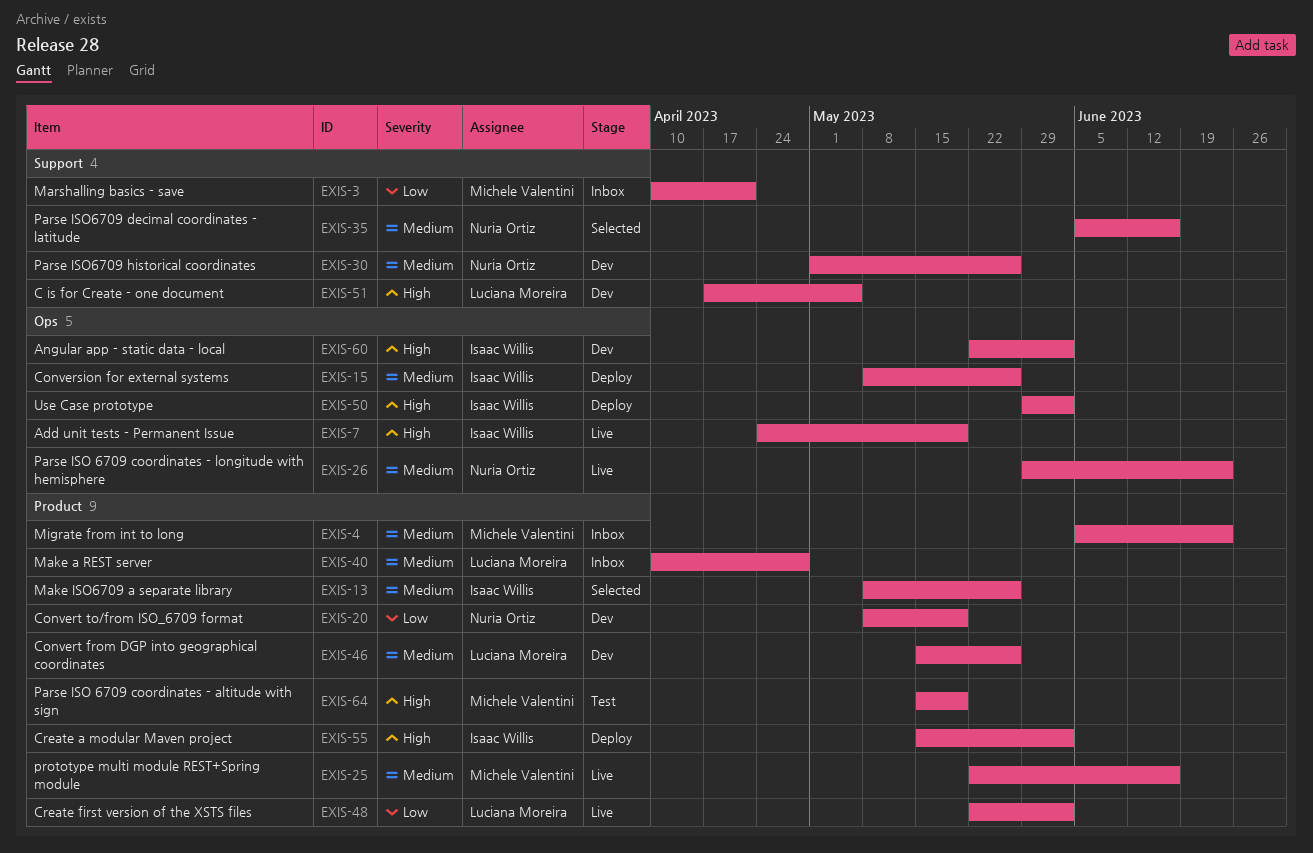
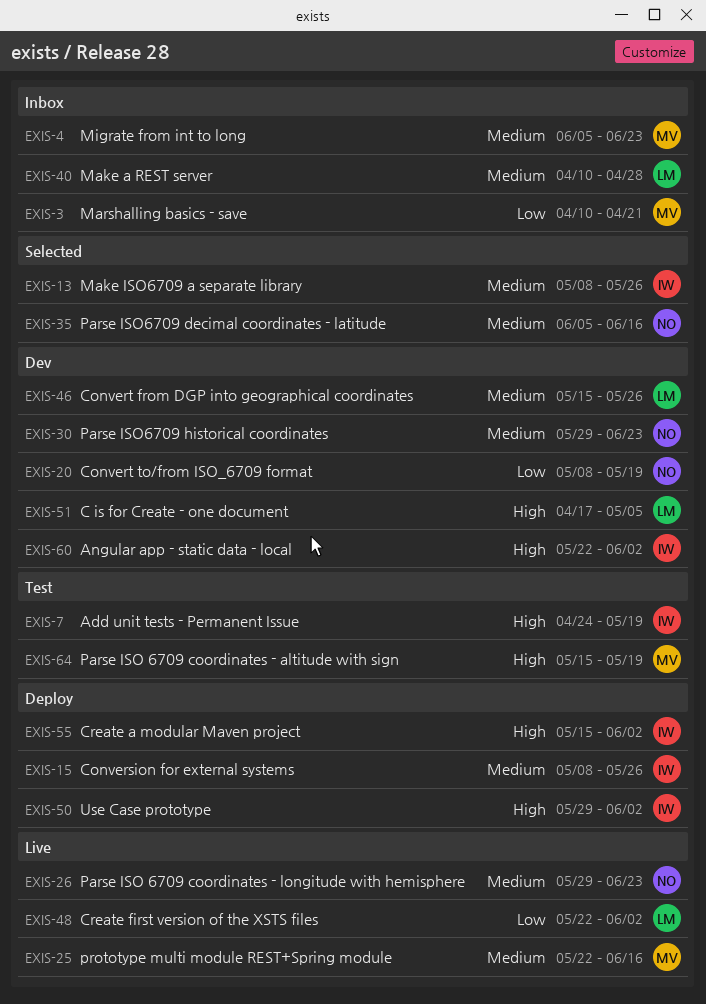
EXIS-7, status: Live -> Test
EXIS-30, start: May 1 -> May 29
EXIS-30, due: May 26 -> Jun 23

